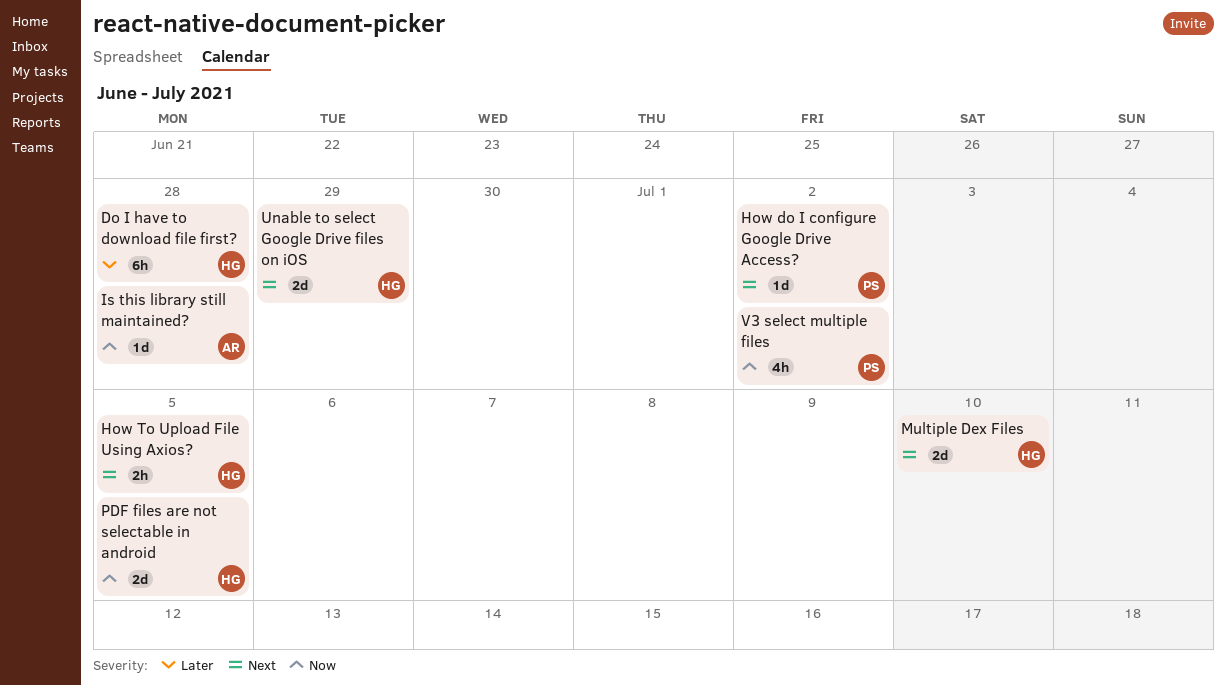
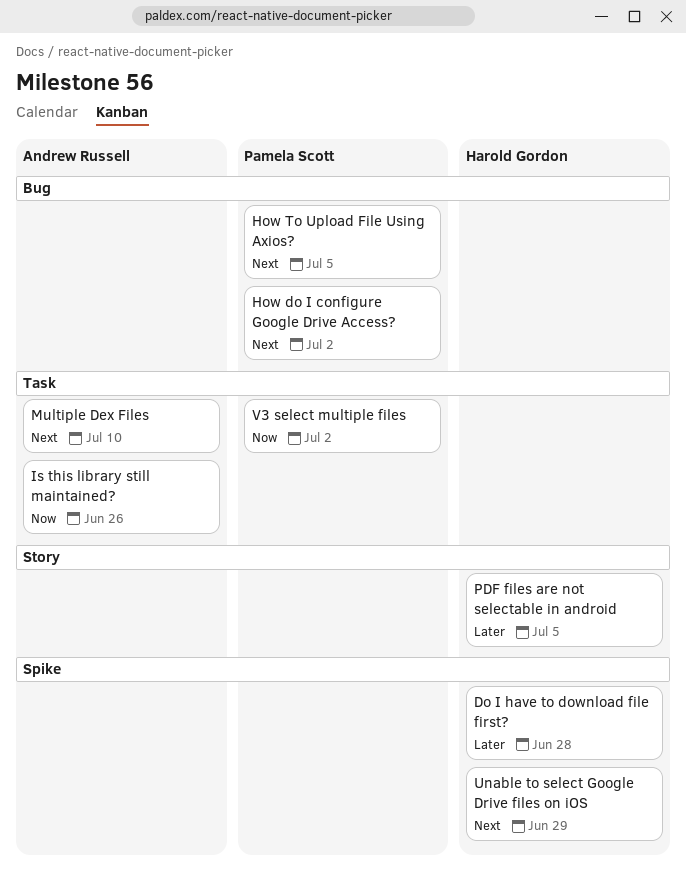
How To Upload File Using Axios?, owner: Harold Gordon -> Pamela Scott
Is this library still maintained?, due: Jun 28 -> Jun 26
Multiple Dex Files, owner: Harold Gordon -> Andrew Russell
PDF files are not selectable in android, priority: Now -> Later

